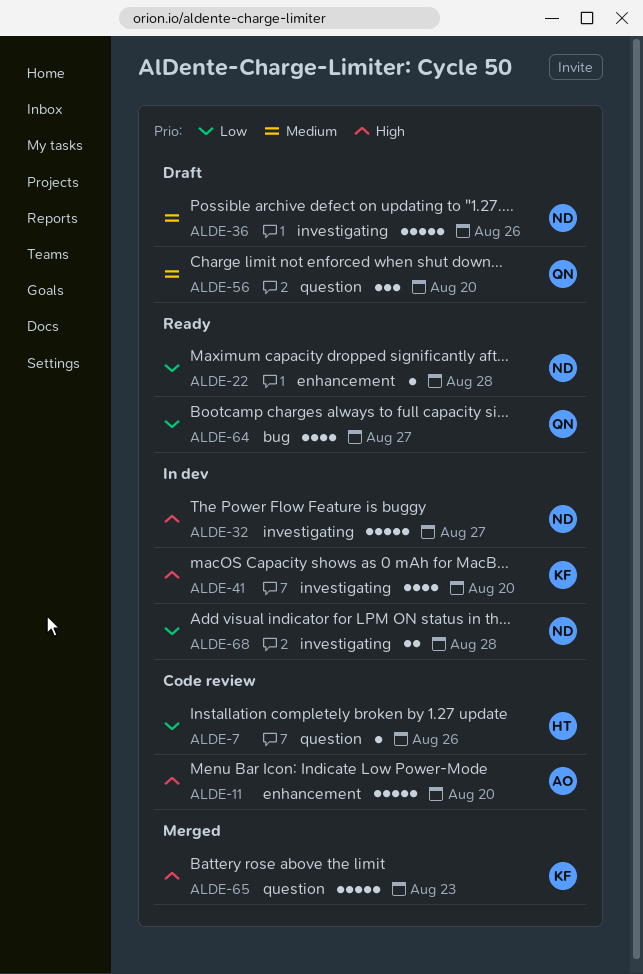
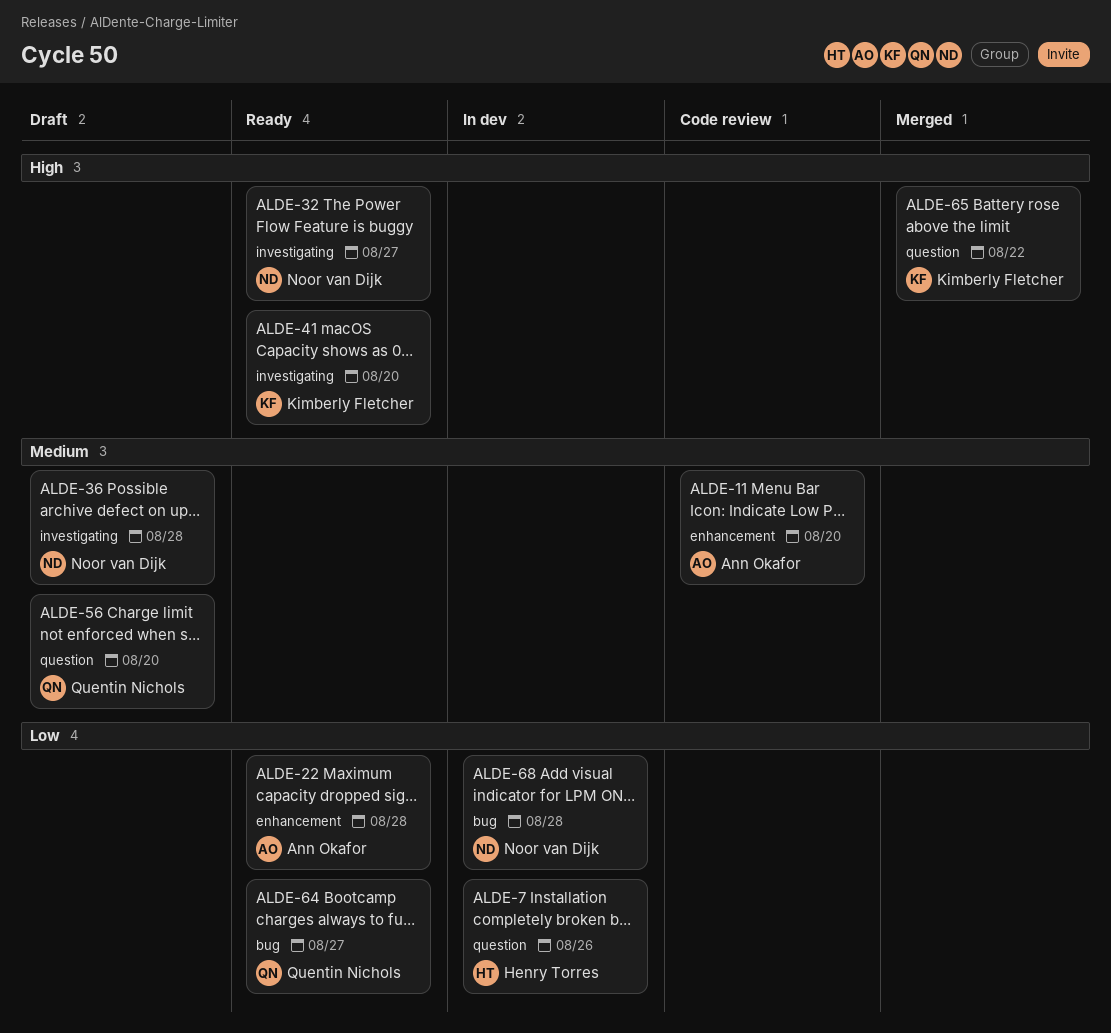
ALDE-7, status: Code review -> In dev
ALDE-11, priority: High -> Medium
ALDE-22, owner: Noor van Dijk -> Ann Okafor
ALDE-32, status: In dev -> Ready
ALDE-36, due: Aug 26 -> Aug 28
ALDE-41, status: In dev -> Ready
ALDE-65, due: Aug 23 -> Aug 22
ALDE-68, label: investigating -> bug

